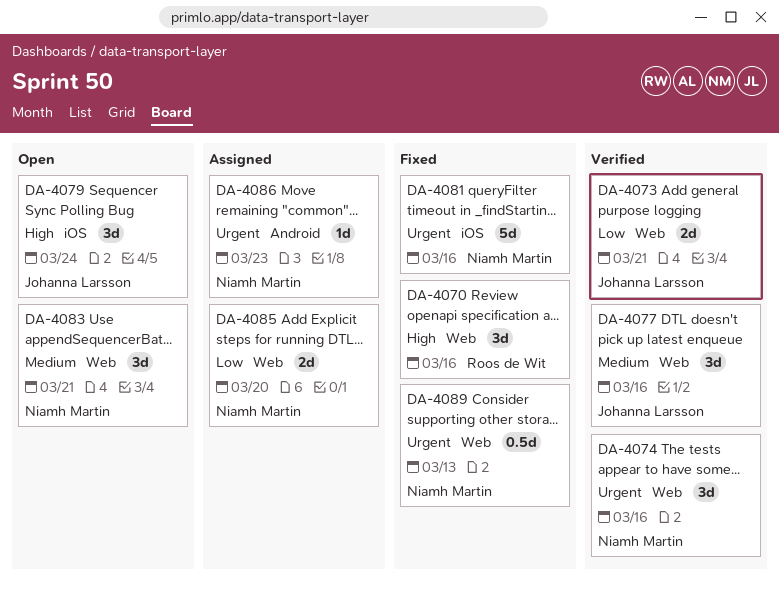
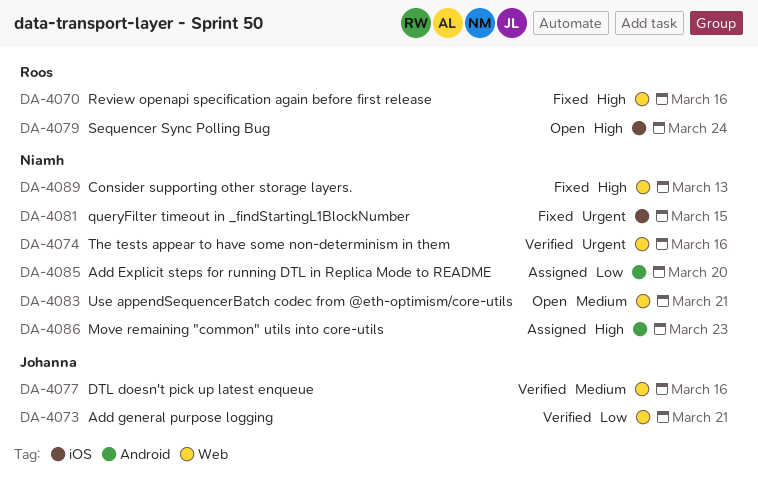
DA-4079, owner: Johanna Larsson -> Roos de Wit
DA-4081, due: Mar 16 -> Mar 15
DA-4085, label: Web -> Android
DA-4086, priority: Urgent -> High
DA-4089, priority: Urgent -> High

